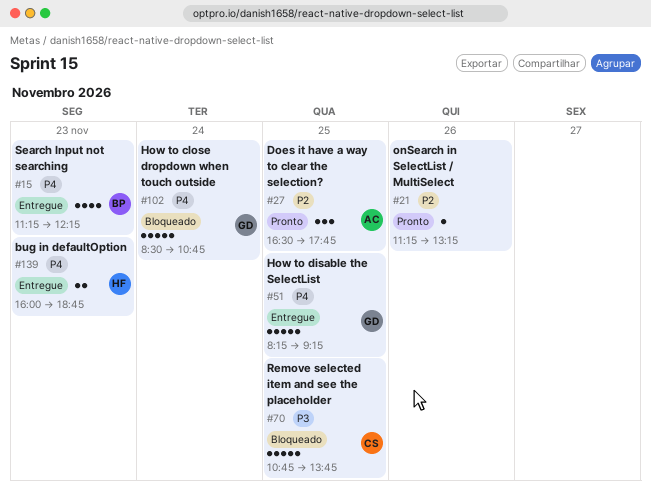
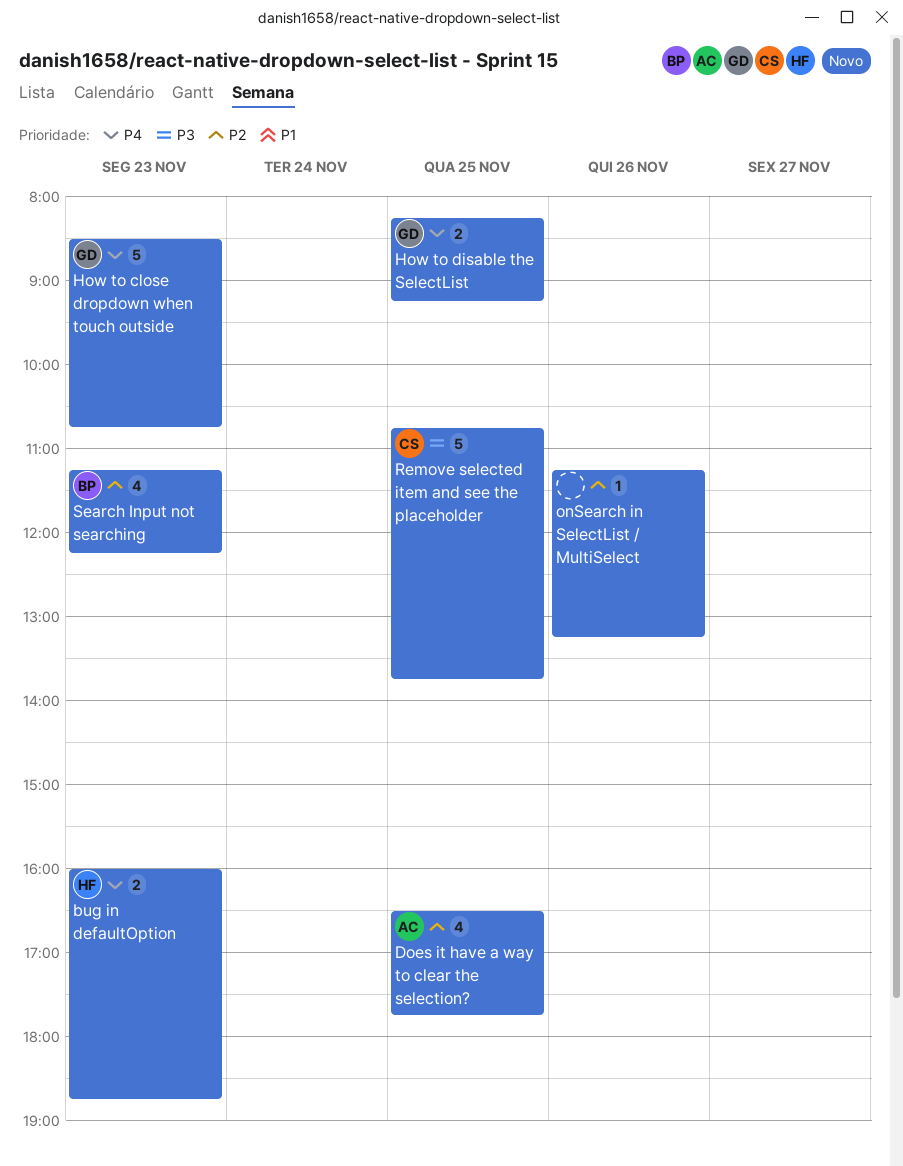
Does it have a way to clear the selection?, estimate: 3 -> 4
How to close dropdown when touch outside, day: Nov 24 -> Nov 23
How to disable the SelectList, estimate: 5 -> 2
Search Input not searching, priority: P4 -> P2

